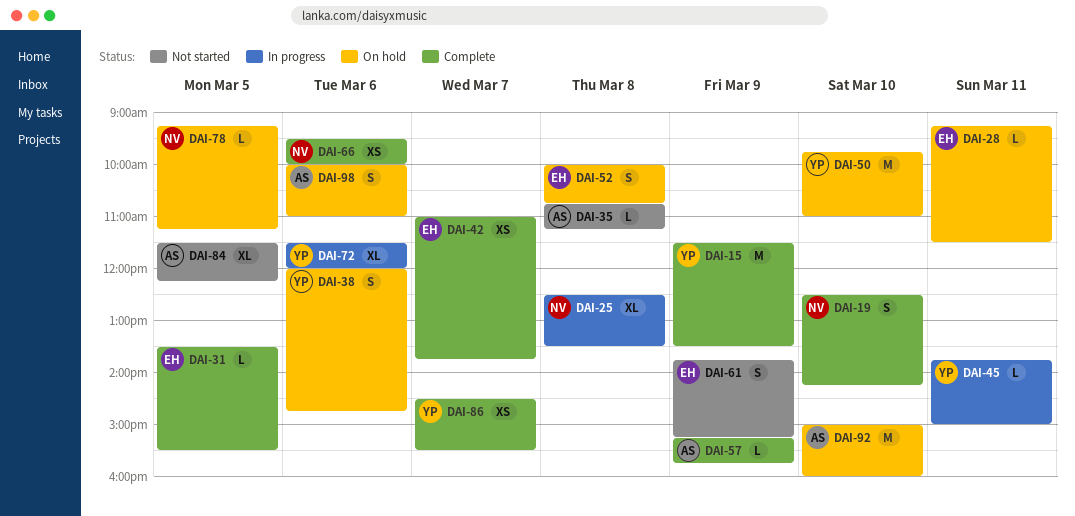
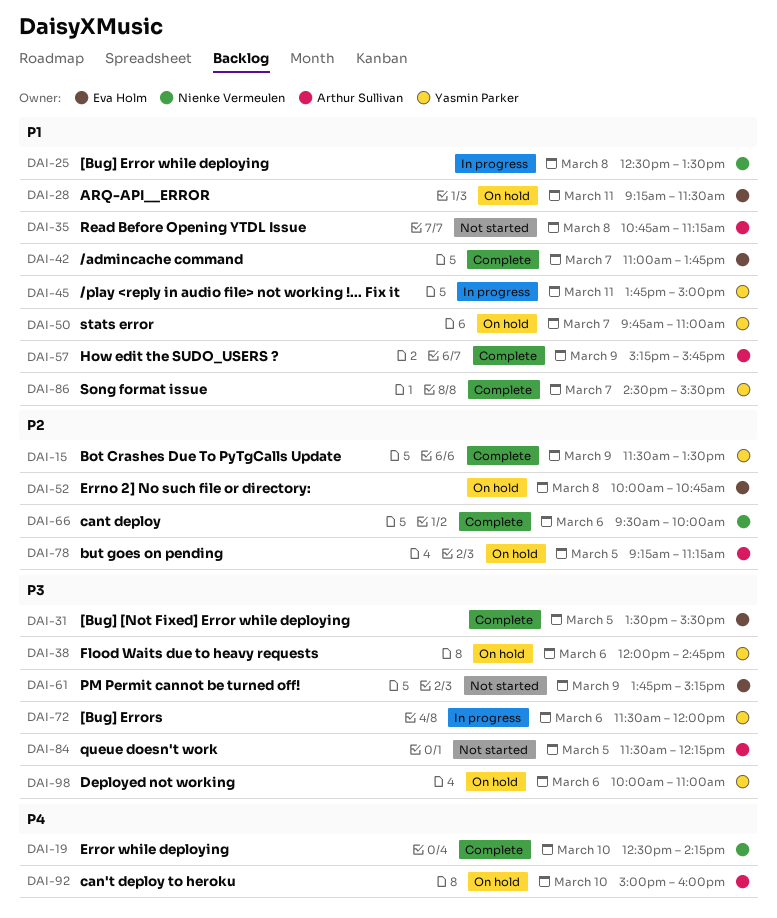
DAI-50, day: Mar 10 -> Mar 7
DAI-78, owner: Nienke Vermeulen -> Arthur Sullivan
DAI-98, owner: Arthur Sullivan -> Yasmin Parker

